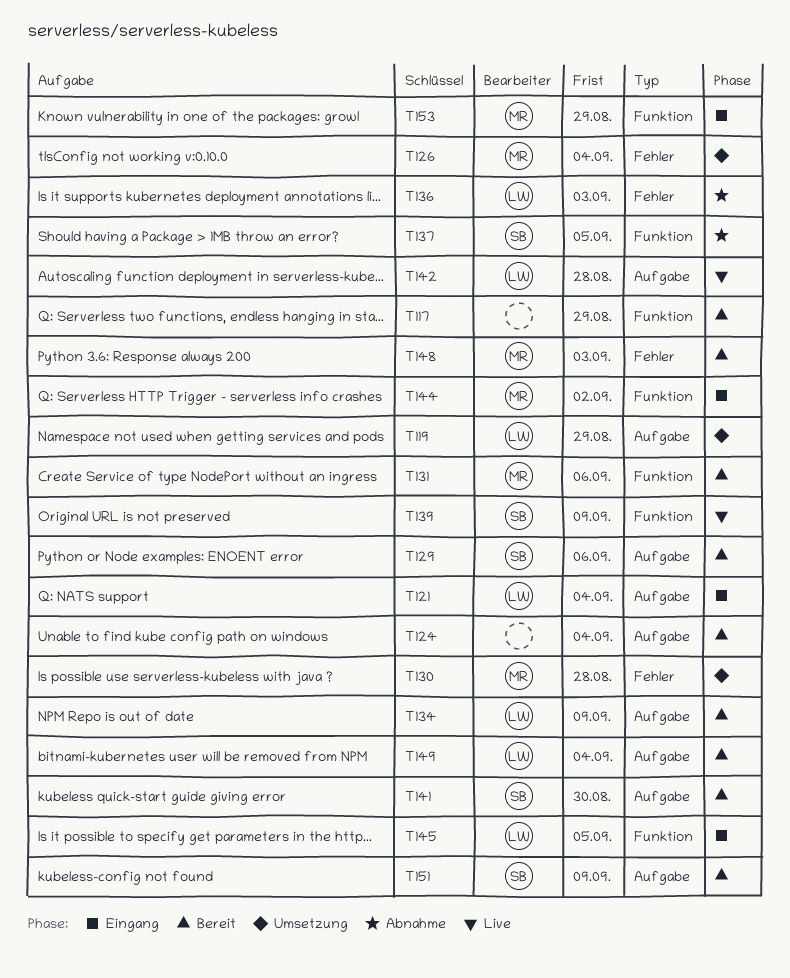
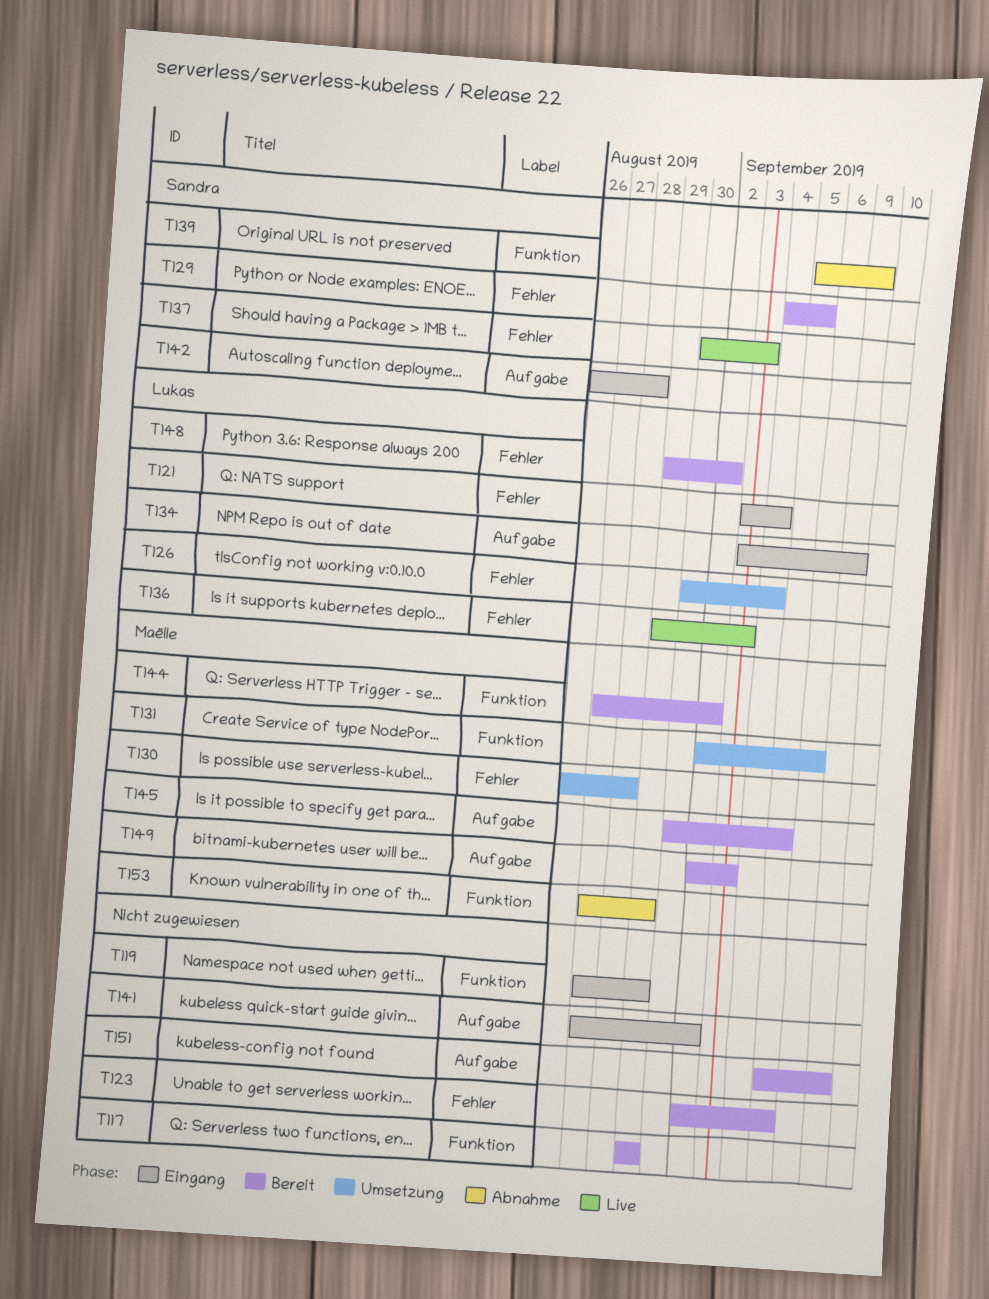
T119, status: Umsetzung -> Eingang
T119, owner: Lukas -> none
T119, label: Aufgabe -> Funktion
T121, label: Aufgabe -> Fehler
T123: none -> present
T124: present -> none
T126, owner: Maëlle -> Lukas
T129, label: Aufgabe -> Fehler
T129, due: Sep 6 -> Sep 5
T131, status: Bereit -> Umsetzung
T134, status: Bereit -> Eingang
T136, status: Abnahme -> Live
T137, status: Abnahme -> Live
T137, label: Funktion -> Fehler
T137, due: Sep 5 -> Sep 3
T139, status: Live -> Abnahme
T141, status: Bereit -> Eingang
T141, owner: Sandra -> none
T141, due: Aug 30 -> Sep 2
T142, status: Live -> Eingang
T142, owner: Lukas -> Sandra
T144, status: Eingang -> Bereit
T145, status: Eingang -> Bereit
T145, owner: Lukas -> Maëlle
T145, label: Funktion -> Aufgabe
T148, owner: Maëlle -> Lukas
T148, due: Sep 3 -> Sep 2
T149, owner: Lukas -> Maëlle
T149, due: Sep 4 -> Sep 3
T151, owner: Sandra -> none
T153, status: Eingang -> Abnahme

